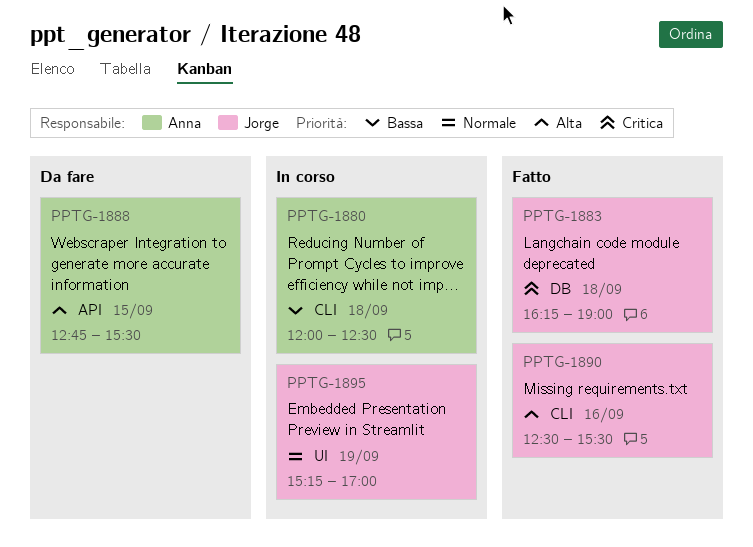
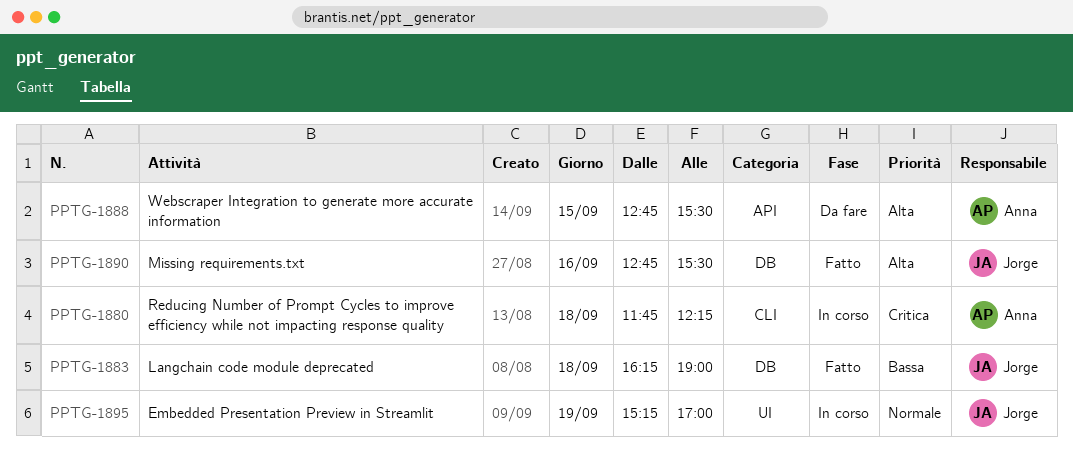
PPTG-1880, priority: Bassa -> Critica
PPTG-1880, begins: 12:00 -> 11:45
PPTG-1880, ends: 12:30 -> 12:15
PPTG-1883, priority: Critica -> Bassa
PPTG-1890, label: CLI -> DB
PPTG-1890, begins: 12:30 -> 12:45

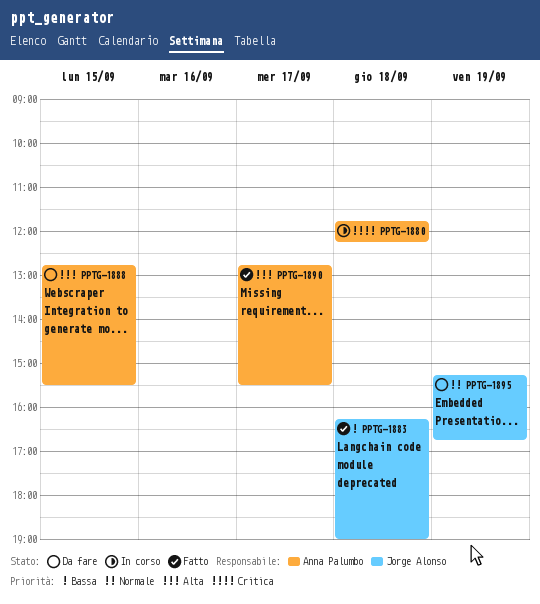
PPTG-1890, owner: Jorge Alonso -> Anna Palumbo
PPTG-1890, day: Sep 16 -> Sep 17
PPTG-1895, status: In corso -> Da fare
PPTG-1895, ends: 17:00 -> 16:45

